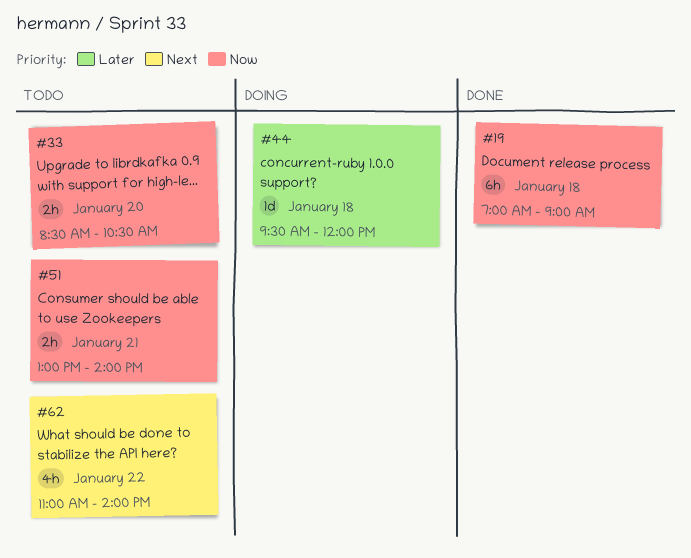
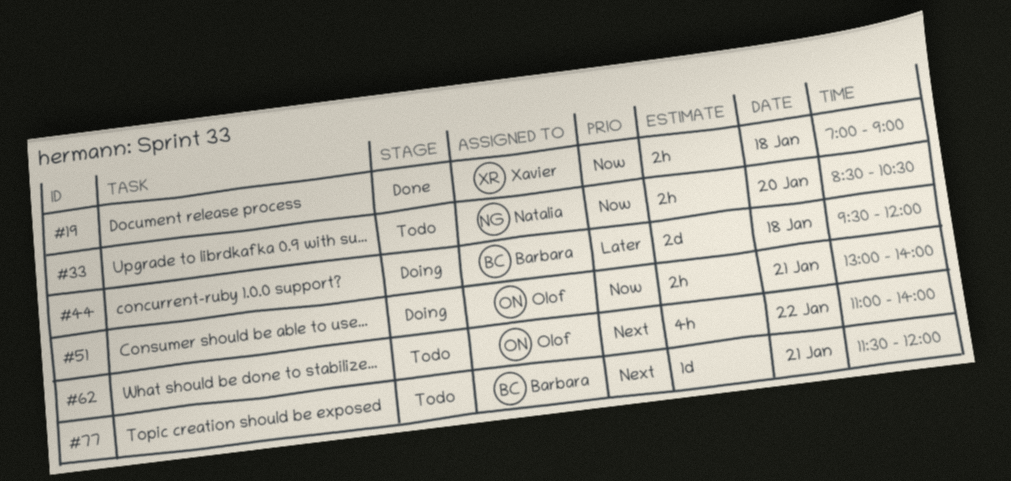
#19, estimate: 6h -> 2h
#44, estimate: 1d -> 2d
#51, status: Todo -> Doing
#77: none -> present

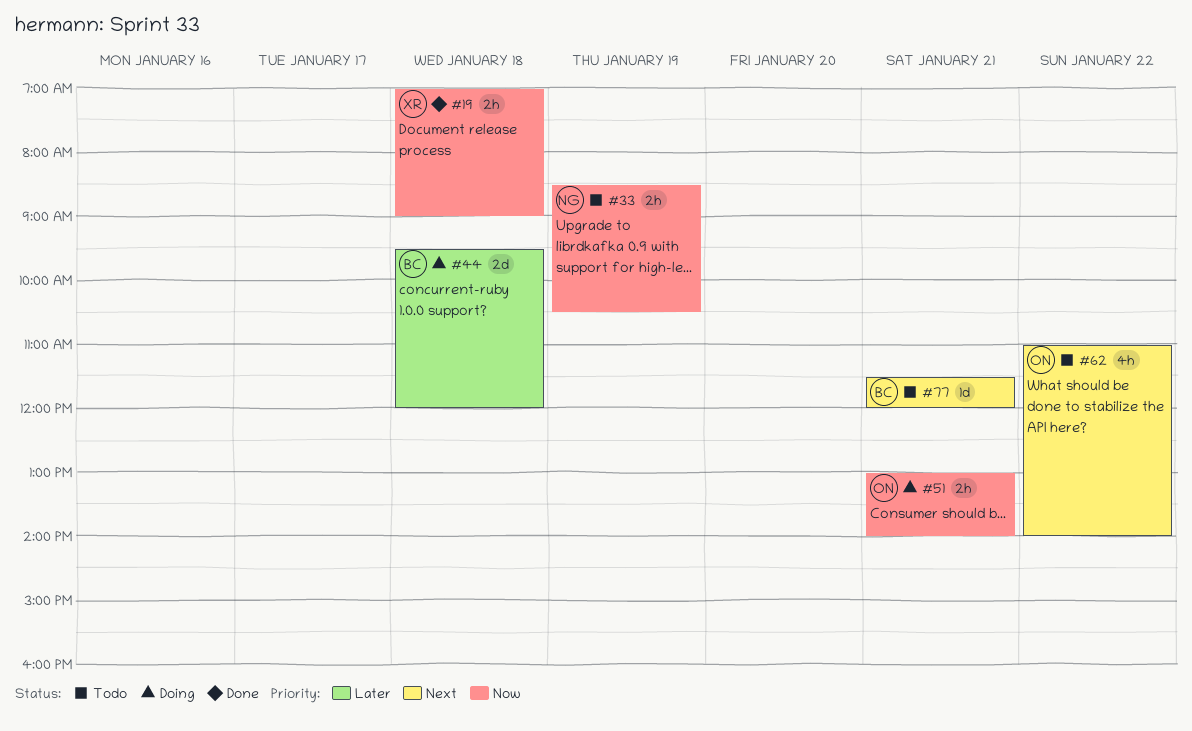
#33, day: Jan 20 -> Jan 19

